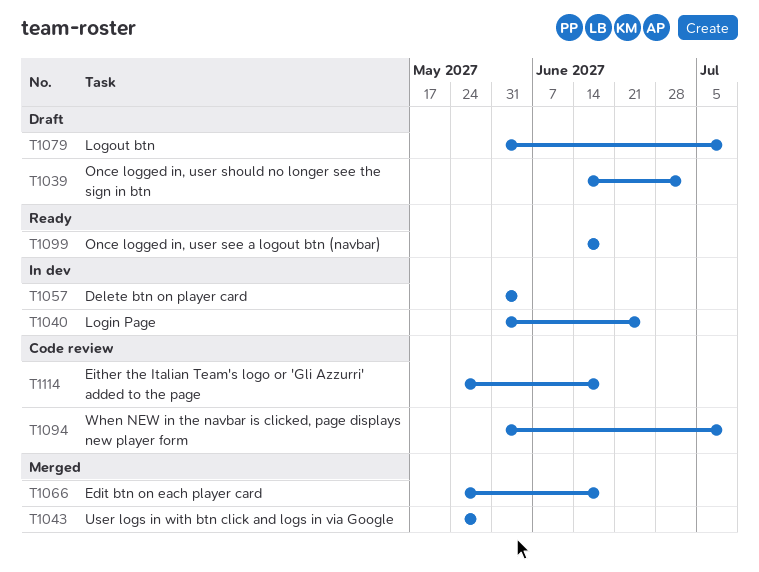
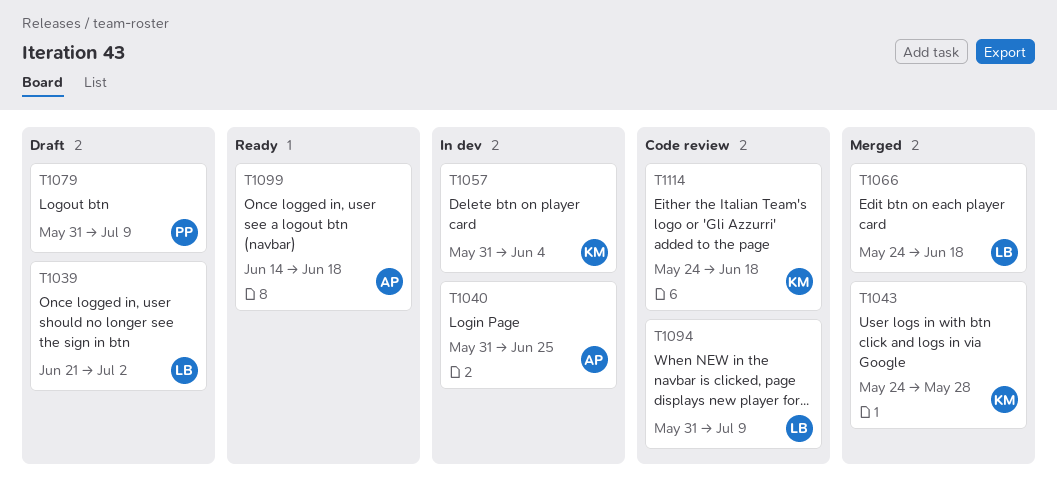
T1039, start: Jun 14 -> Jun 21

